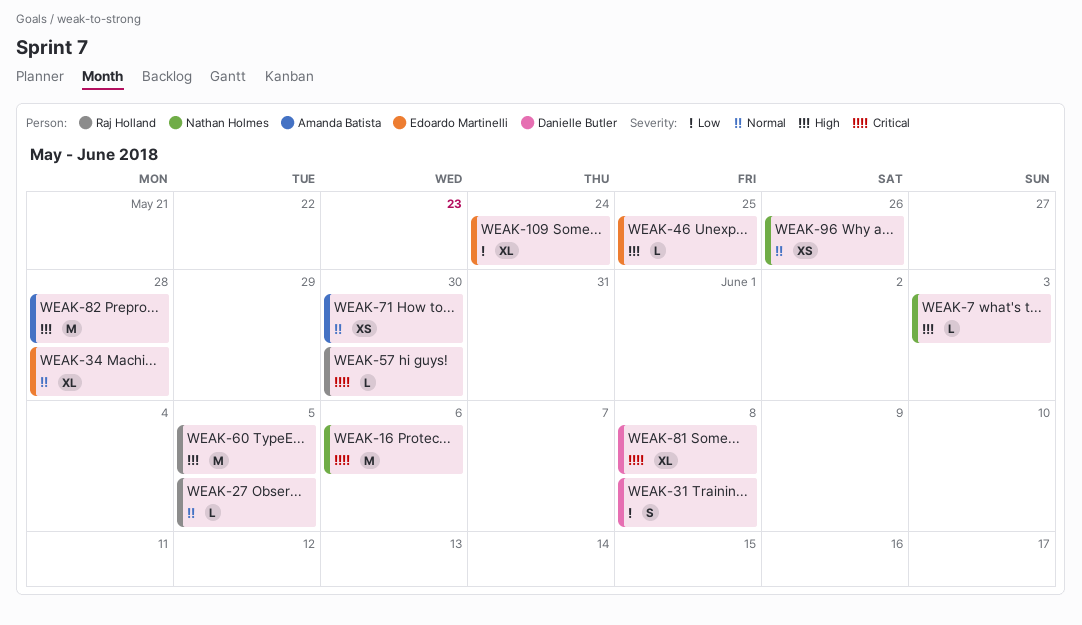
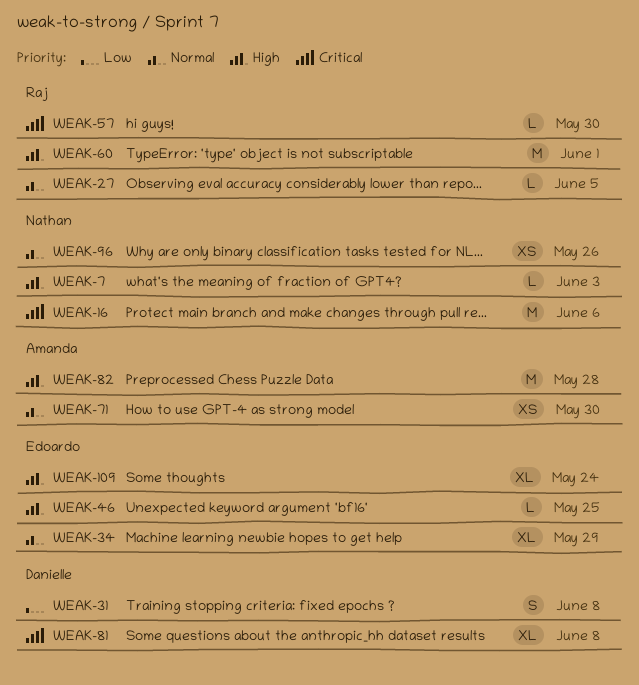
WEAK-34, due: May 28 -> May 29
WEAK-60, due: Jun 5 -> Jun 1
WEAK-109, priority: Low -> High

